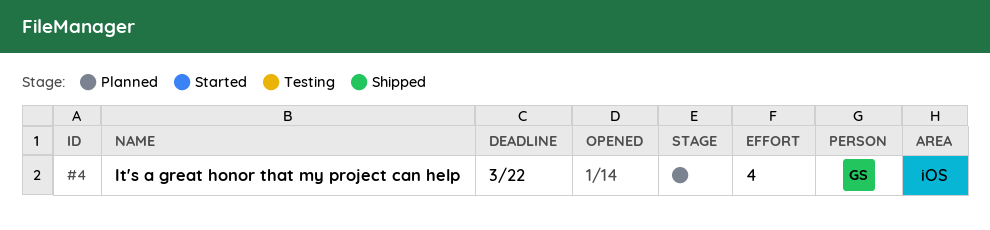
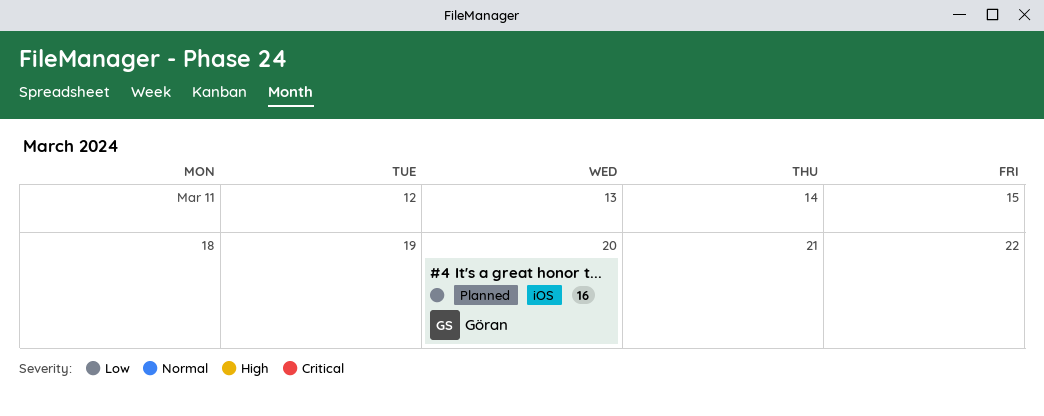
#4, estimate: 4 -> 16
#4, due: Mar 22 -> Mar 20

